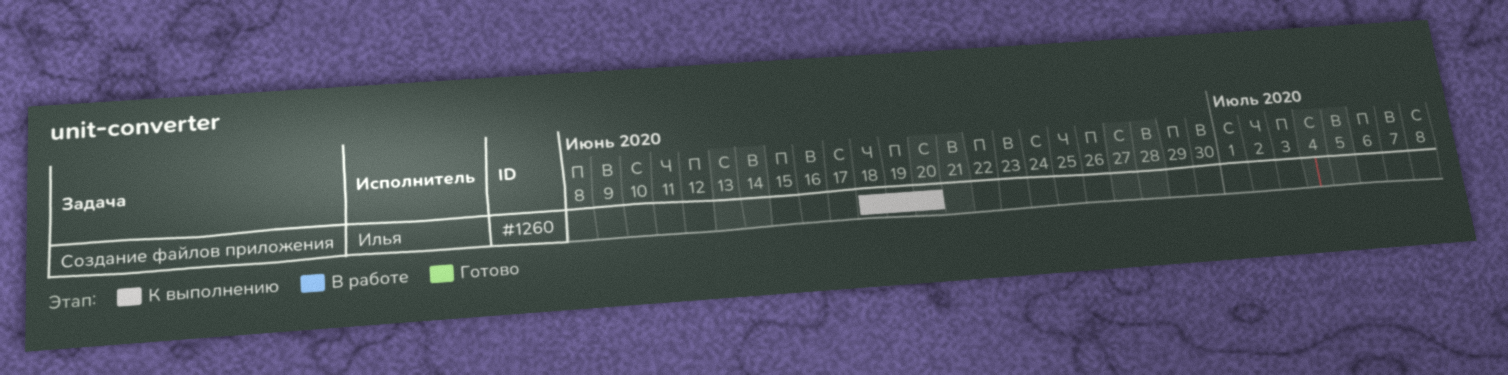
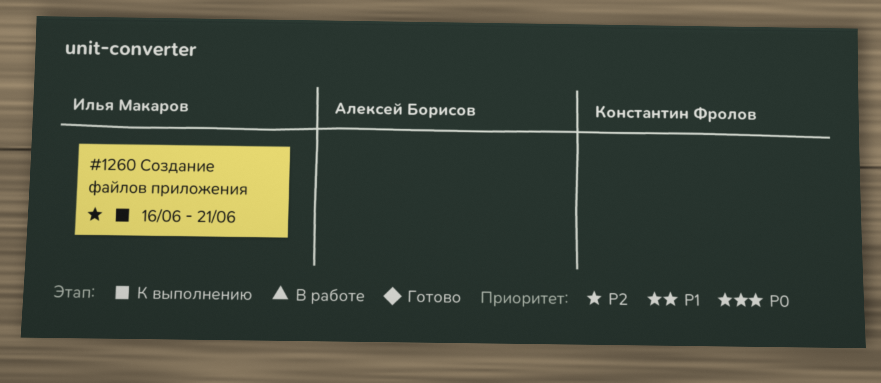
#1260, start: Jun 18 -> Jun 16
#1260, due: Jun 20 -> Jun 21

